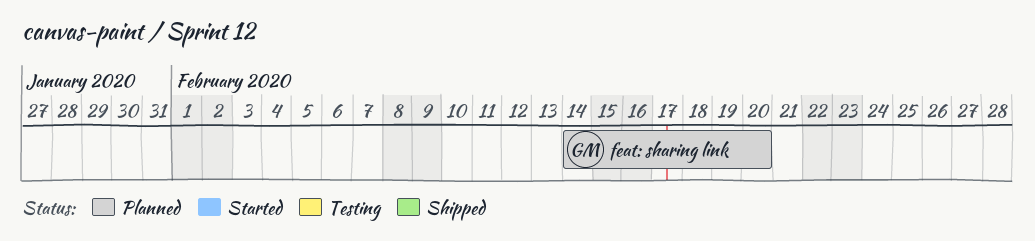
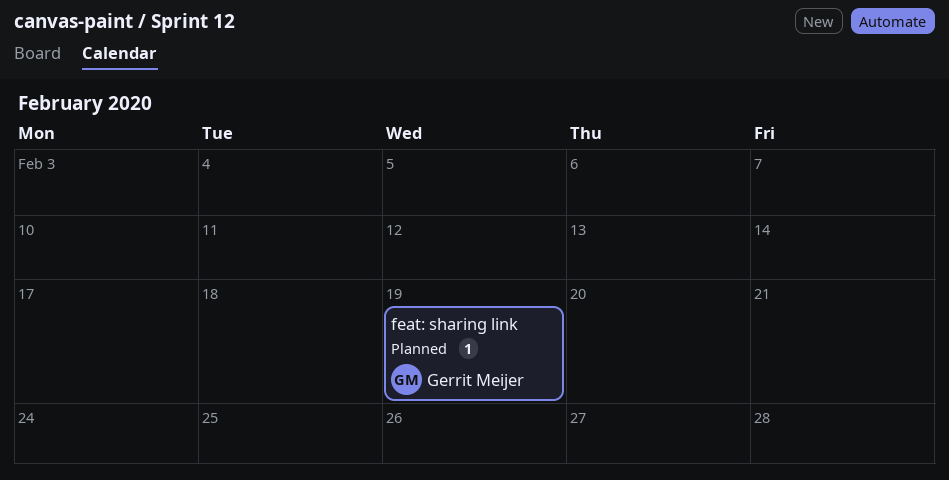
feat: sharing link, due: Feb 20 -> Feb 19

